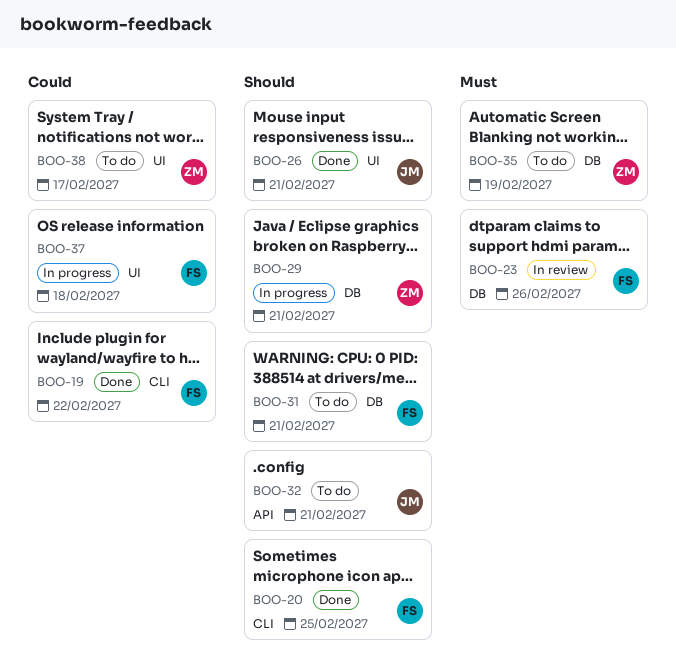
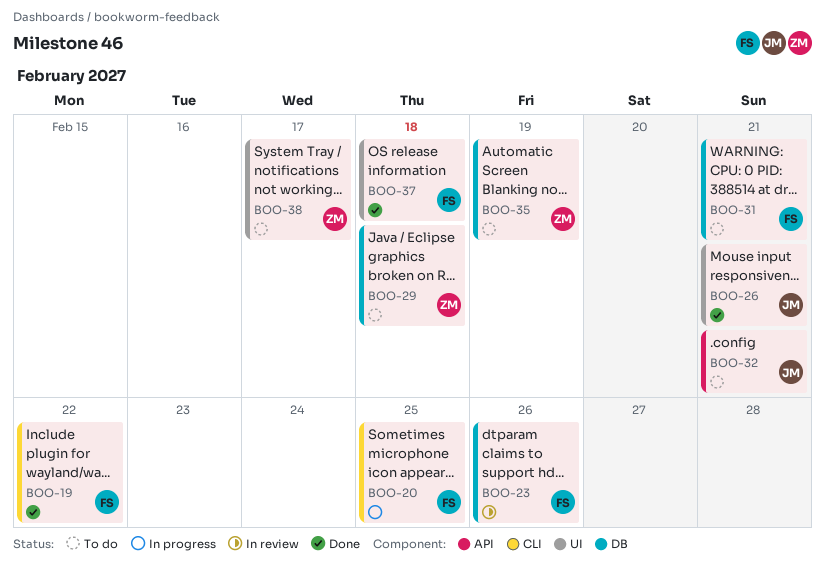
BOO-20, status: Done -> In progress
BOO-29, status: In progress -> To do
BOO-29, due: Feb 21 -> Feb 18
BOO-37, status: In progress -> Done

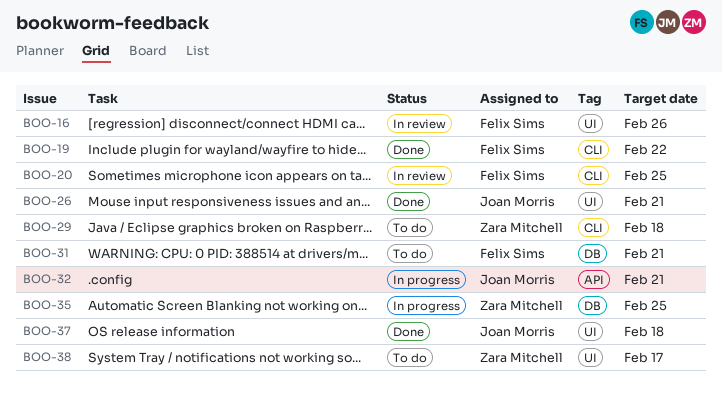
BOO-16: none -> present
BOO-20, status: In progress -> In review
BOO-23: present -> none
BOO-29, label: DB -> CLI
BOO-32, status: To do -> In progress
BOO-35, status: To do -> In progress
BOO-35, due: Feb 19 -> Feb 25
BOO-37, owner: Felix Sims -> Joan Morris

